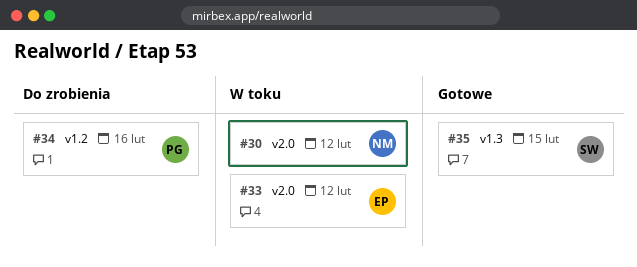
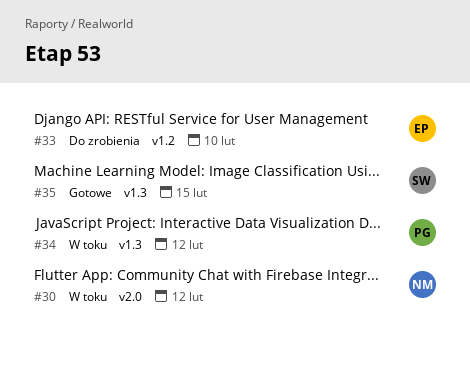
#33, status: W toku -> Do zrobienia
#33, label: v2.0 -> v1.2
#33, due: Feb 12 -> Feb 10
#34, status: Do zrobienia -> W toku
#34, label: v1.2 -> v1.3
#34, due: Feb 16 -> Feb 12

